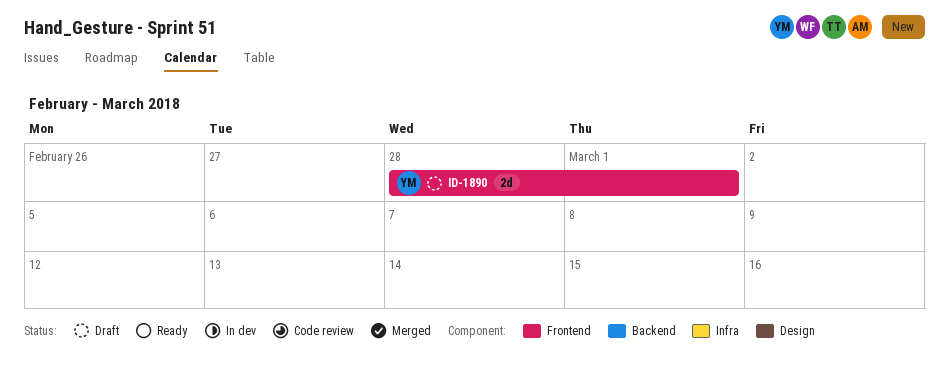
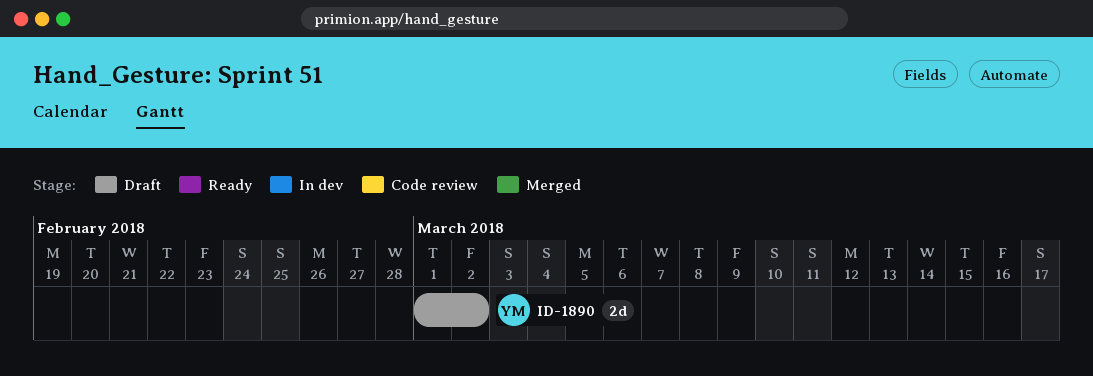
ID-1890, start: Feb 28 -> Mar 1
ID-1890, due: Mar 1 -> Mar 2

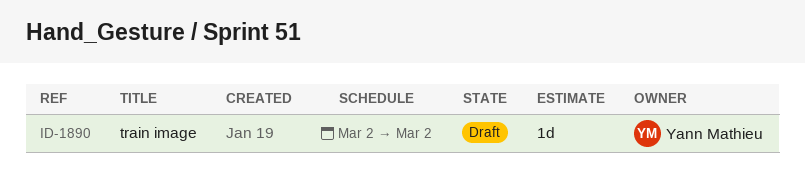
ID-1890, estimate: 2d -> 1d
ID-1890, start: Mar 1 -> Mar 2

